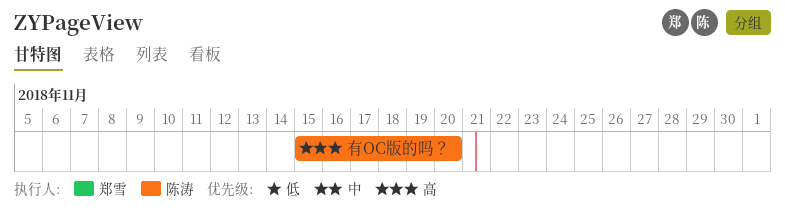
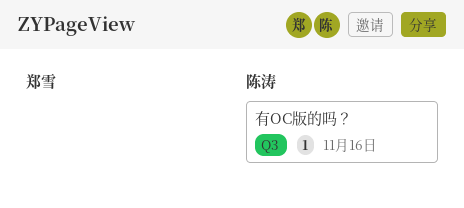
有OC版的吗？, due: Nov 20 -> Nov 16

